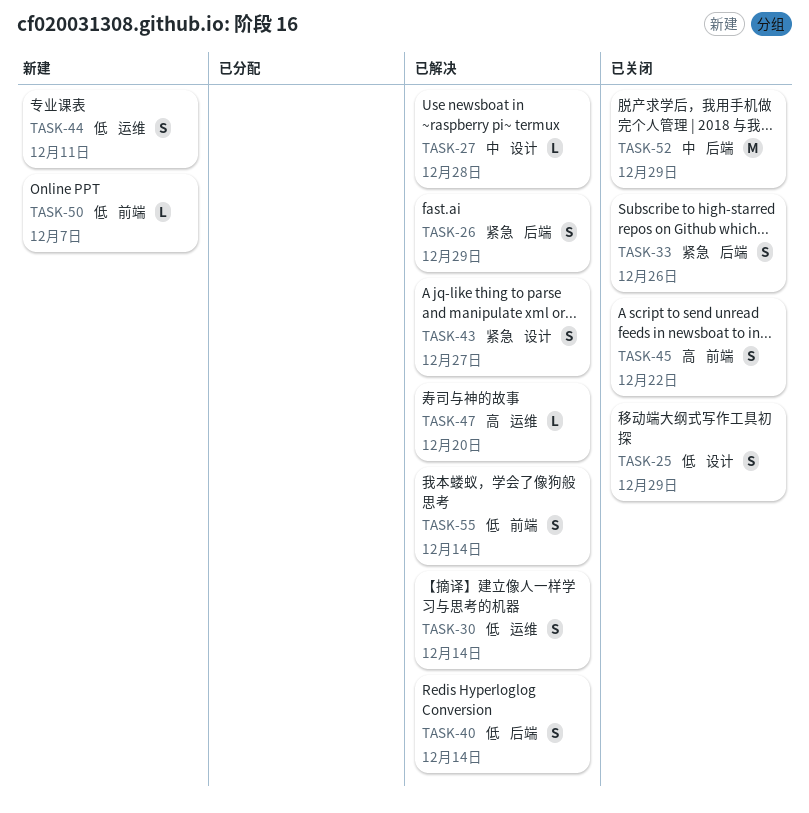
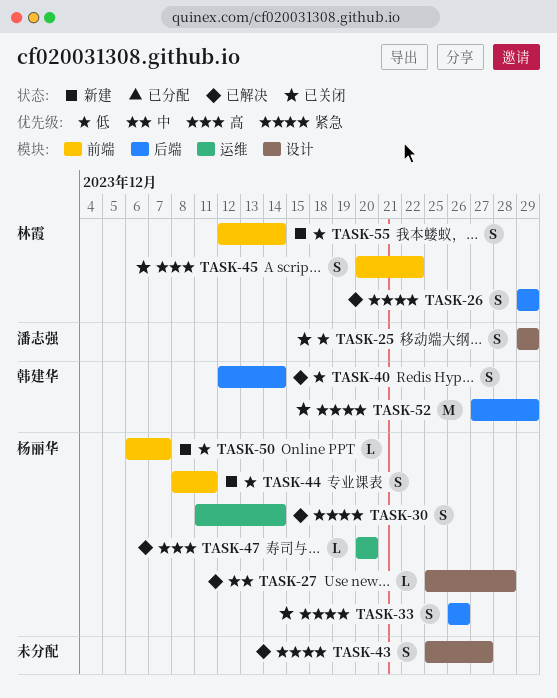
TASK-30, priority: 低 -> 紧急
TASK-44, label: 运维 -> 前端
TASK-52, priority: 中 -> 紧急
TASK-55, status: 已解决 -> 新建

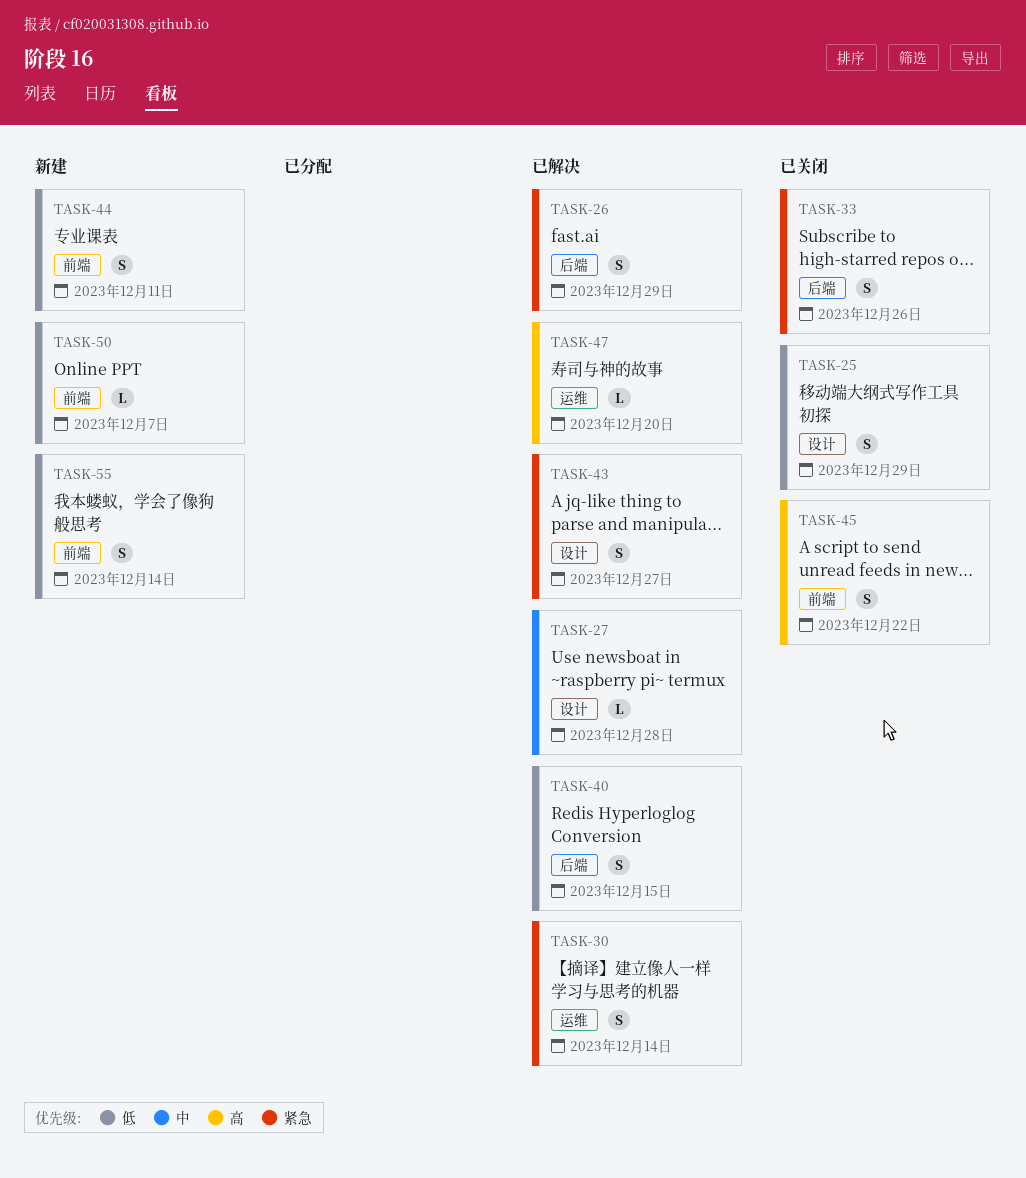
TASK-40, due: Dec 14 -> Dec 15
TASK-52: present -> none

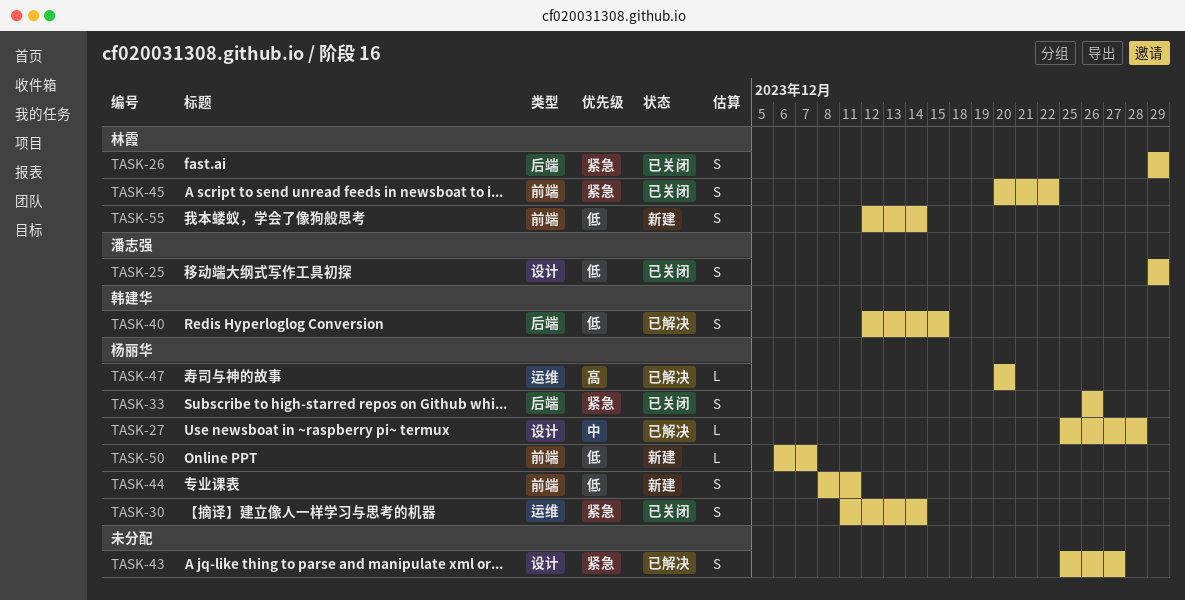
TASK-26, status: 已解决 -> 已关闭
TASK-30, status: 已解决 -> 已关闭
TASK-45, priority: 高 -> 紧急

